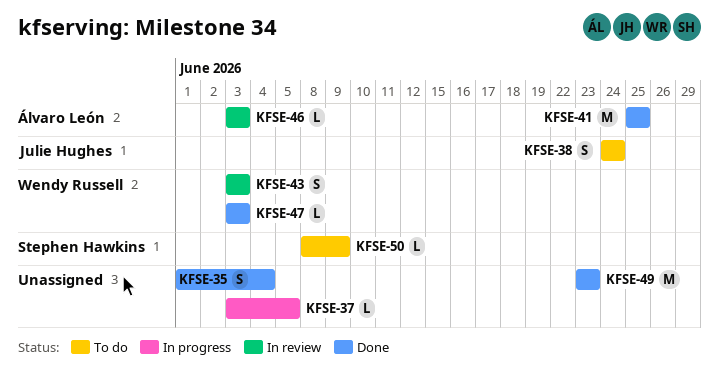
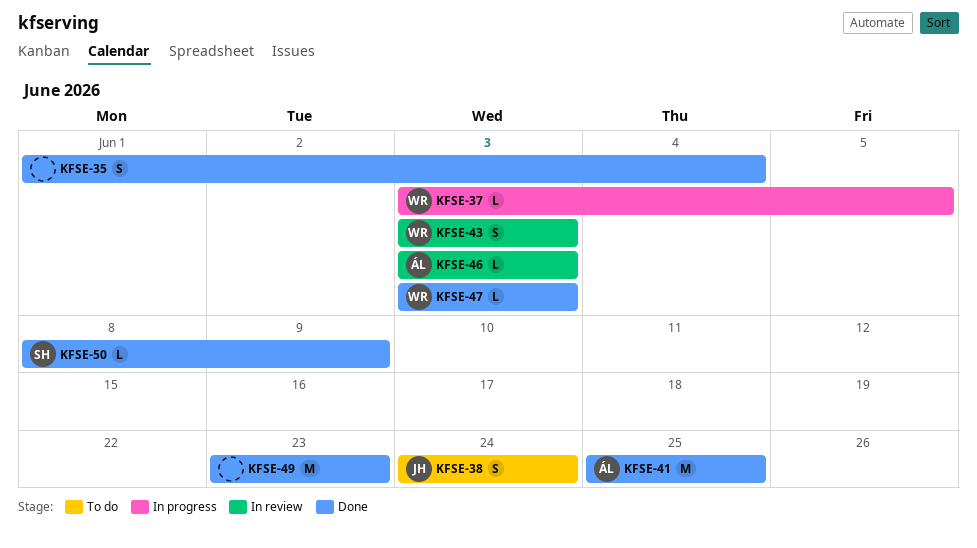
KFSE-37, owner: none -> Wendy Russell
KFSE-50, status: To do -> Done

